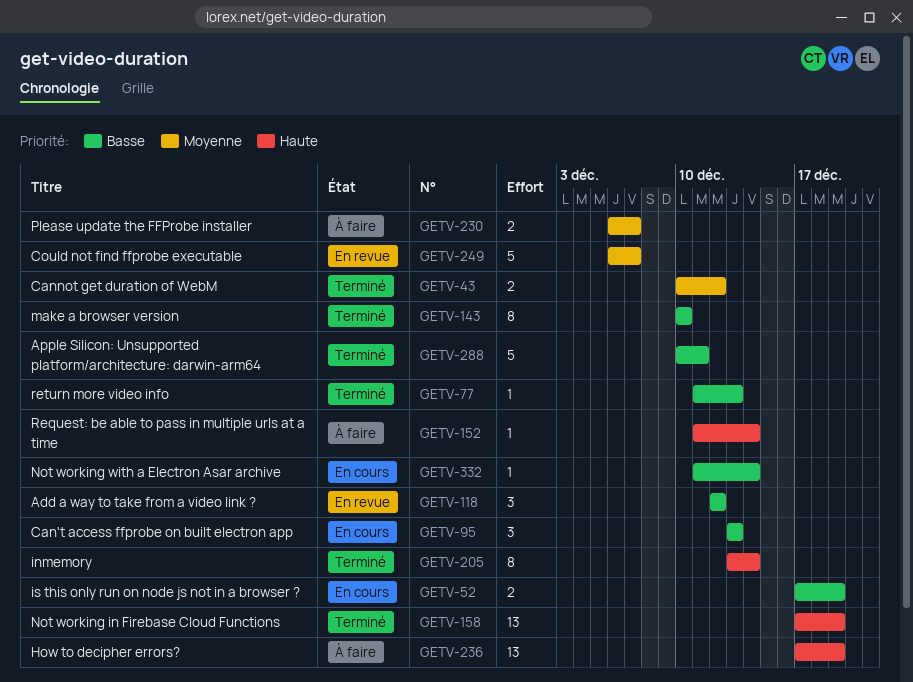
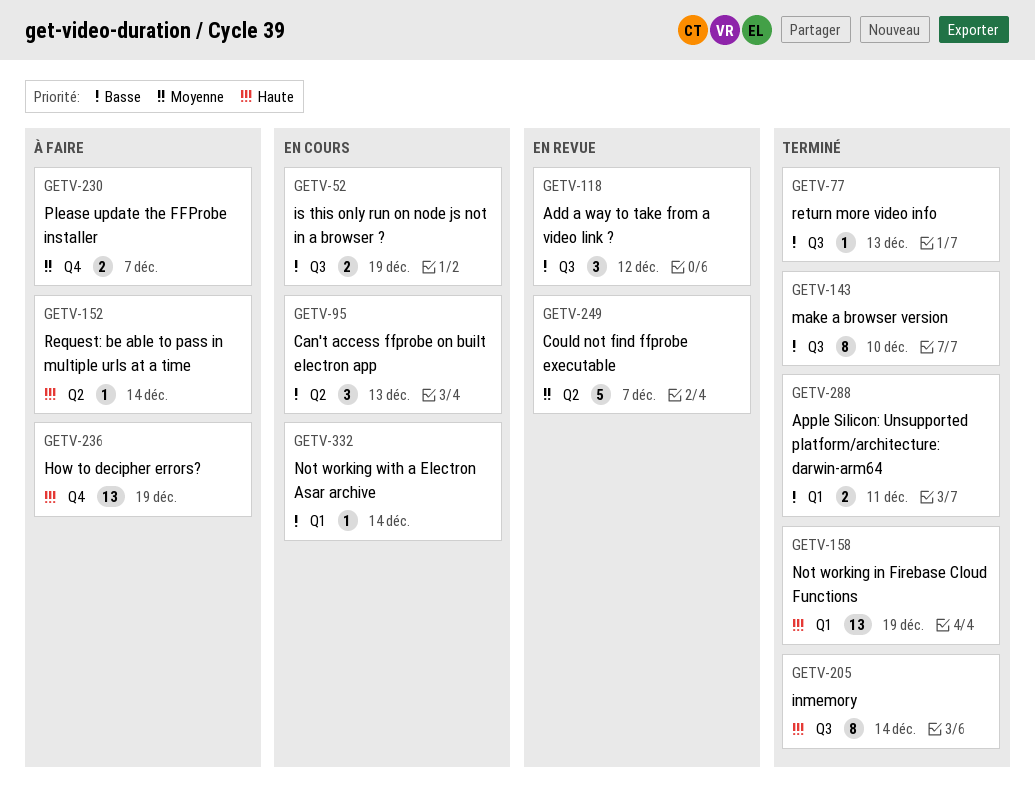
GETV-43: present -> none
GETV-288, estimate: 5 -> 2

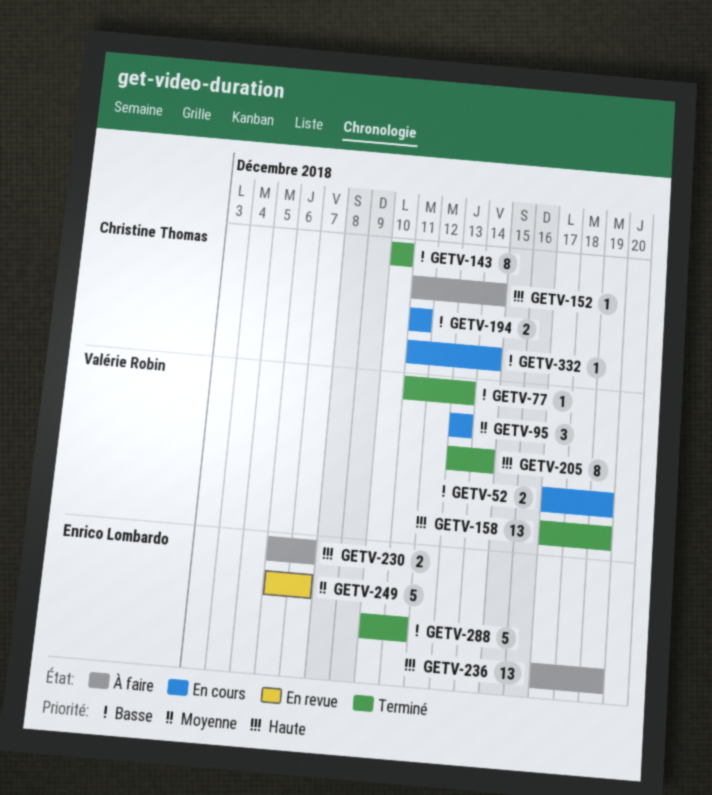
GETV-95, priority: Basse -> Moyenne
GETV-118: present -> none
GETV-194: none -> present
GETV-230, priority: Moyenne -> Haute
GETV-288, estimate: 2 -> 5

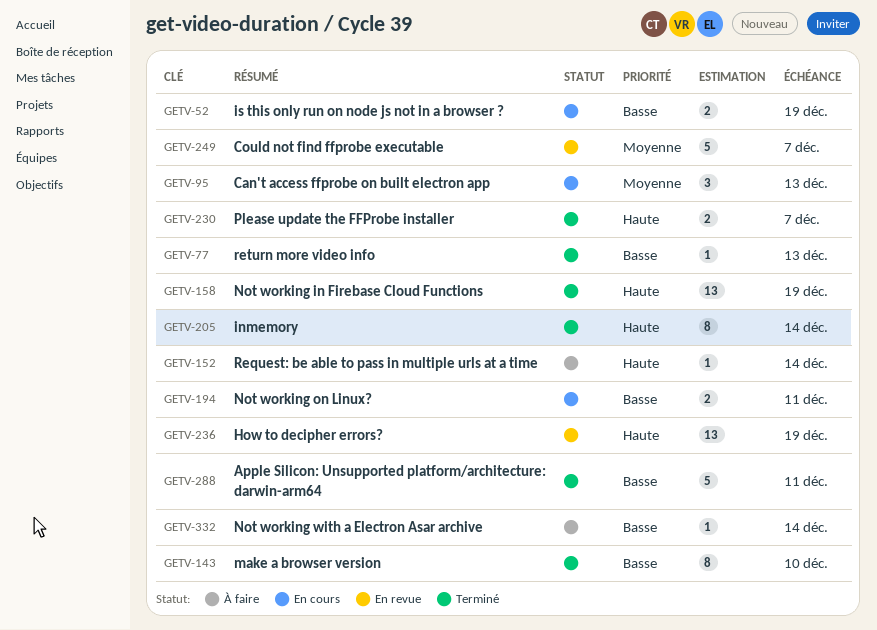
GETV-230, status: À faire -> Terminé
GETV-236, status: À faire -> En revue
GETV-332, status: En cours -> À faire

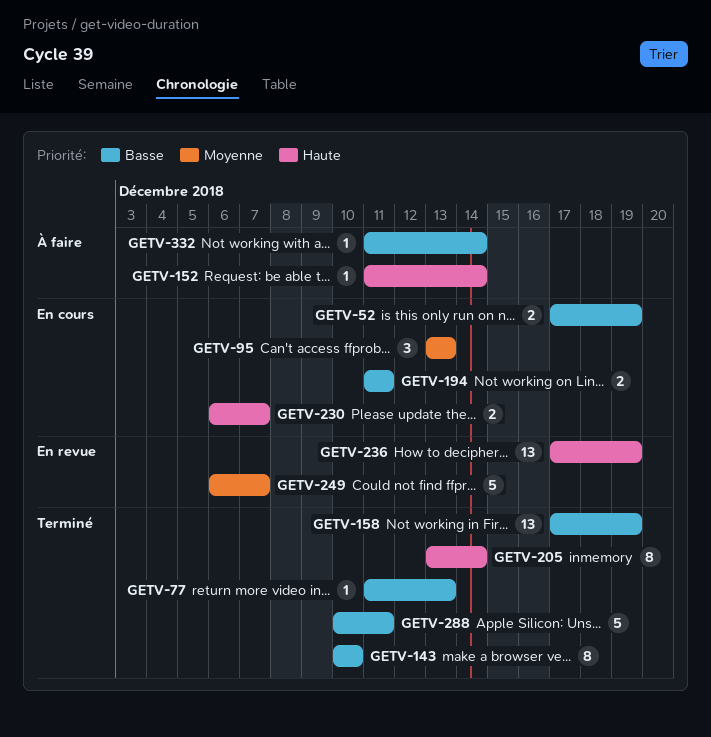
GETV-158, priority: Haute -> Basse
GETV-230, status: Terminé -> En cours

